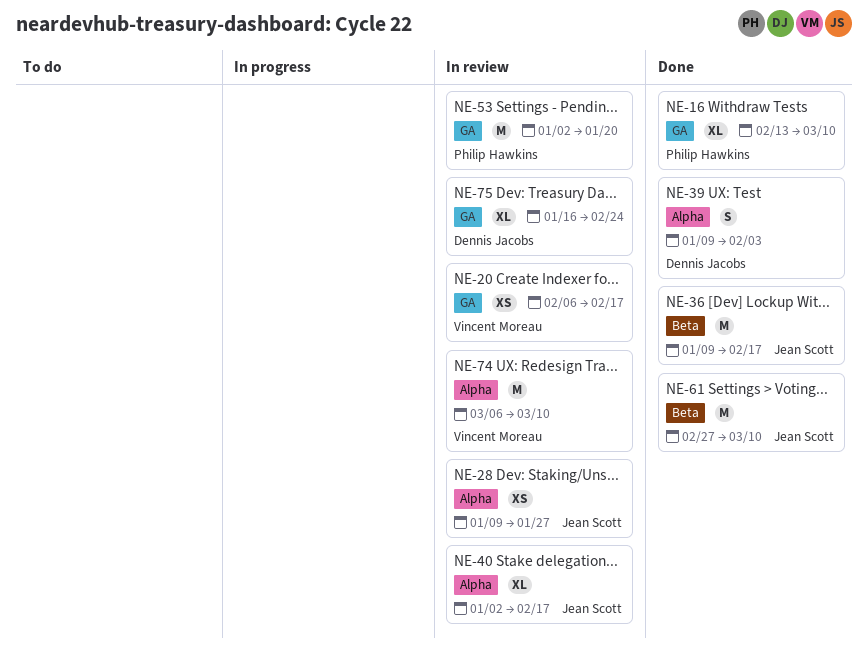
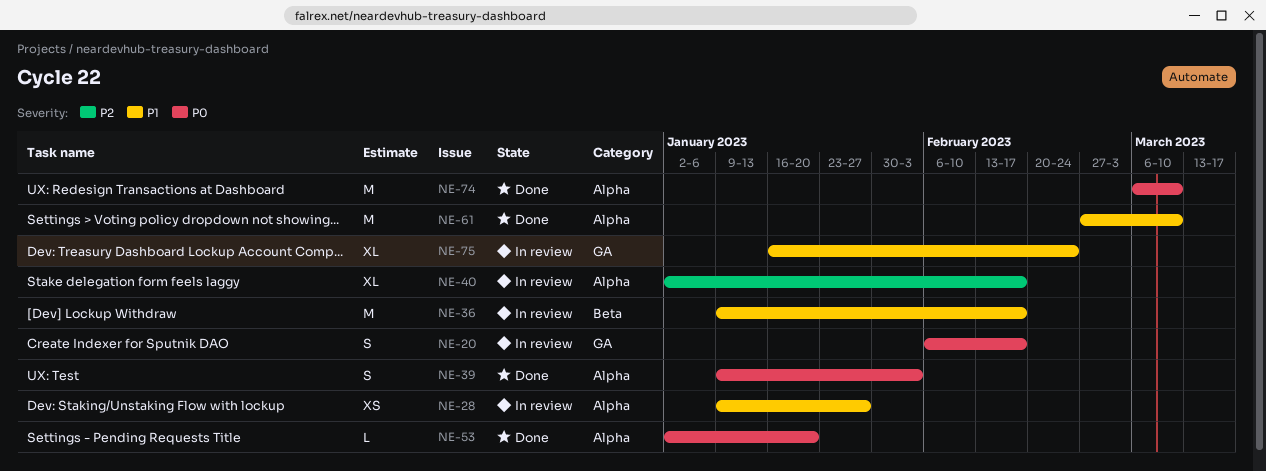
NE-16: present -> none
NE-20, estimate: XS -> S
NE-36, status: Done -> In review
NE-53, status: In review -> Done
NE-53, label: GA -> Alpha
NE-53, estimate: M -> L
NE-61, label: Beta -> Alpha
NE-74, status: In review -> Done

